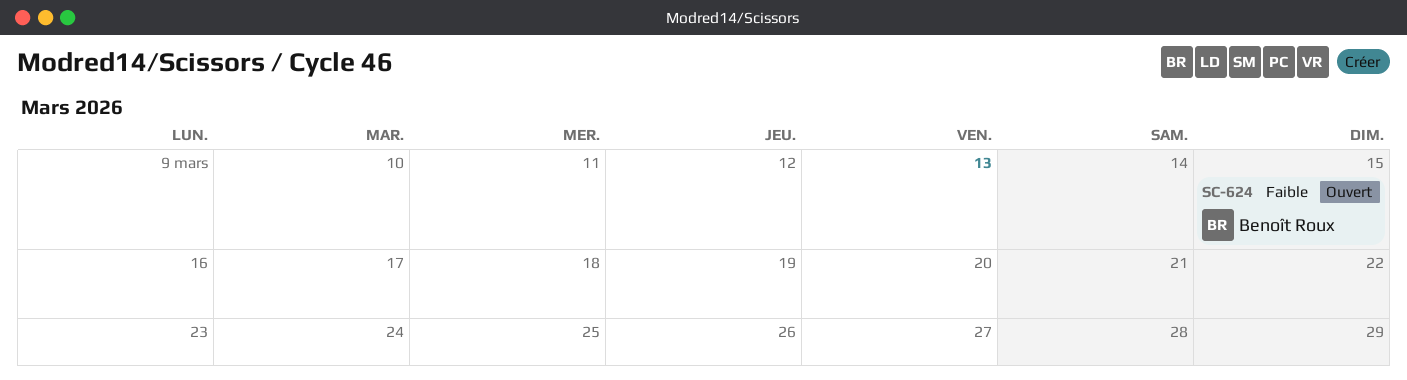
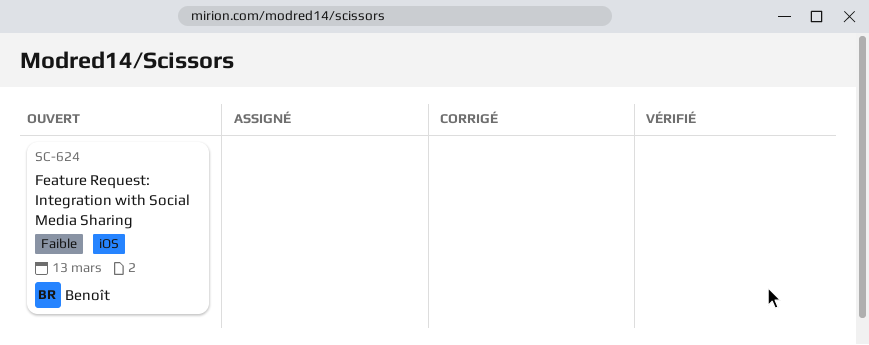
SC-624, due: Mar 15 -> Mar 13

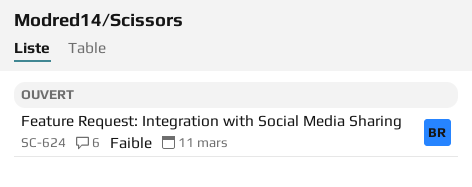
SC-624, due: Mar 13 -> Mar 11

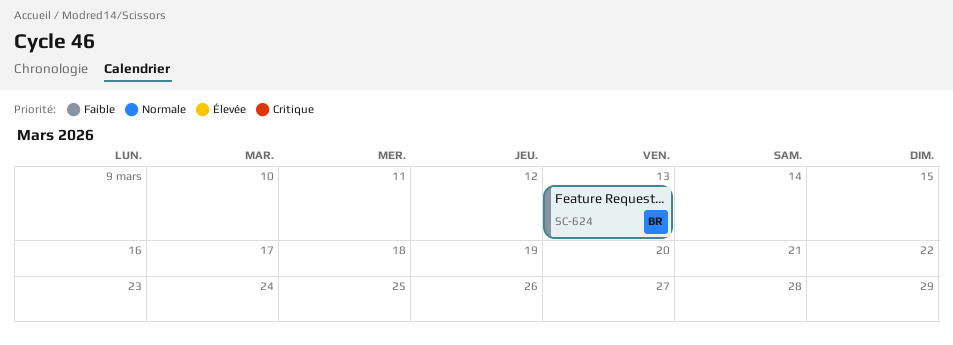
SC-624, due: Mar 11 -> Mar 13

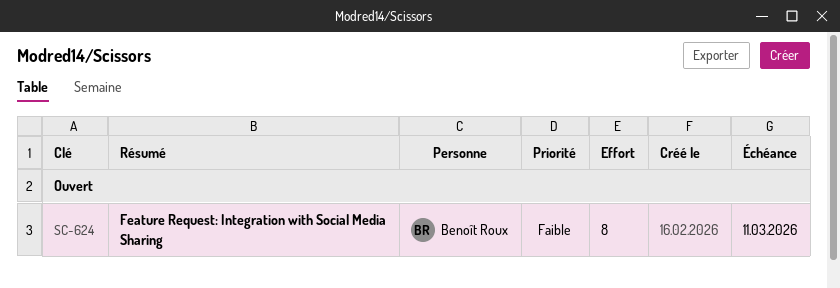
SC-624, due: Mar 13 -> Mar 11

